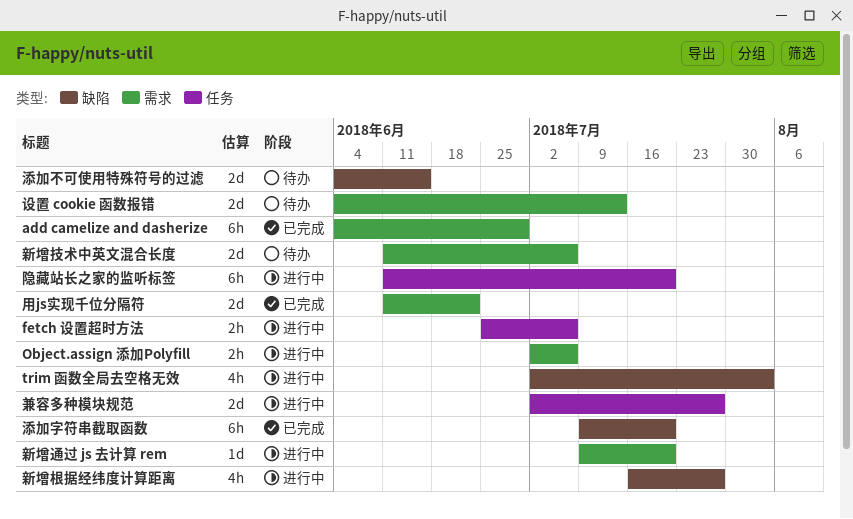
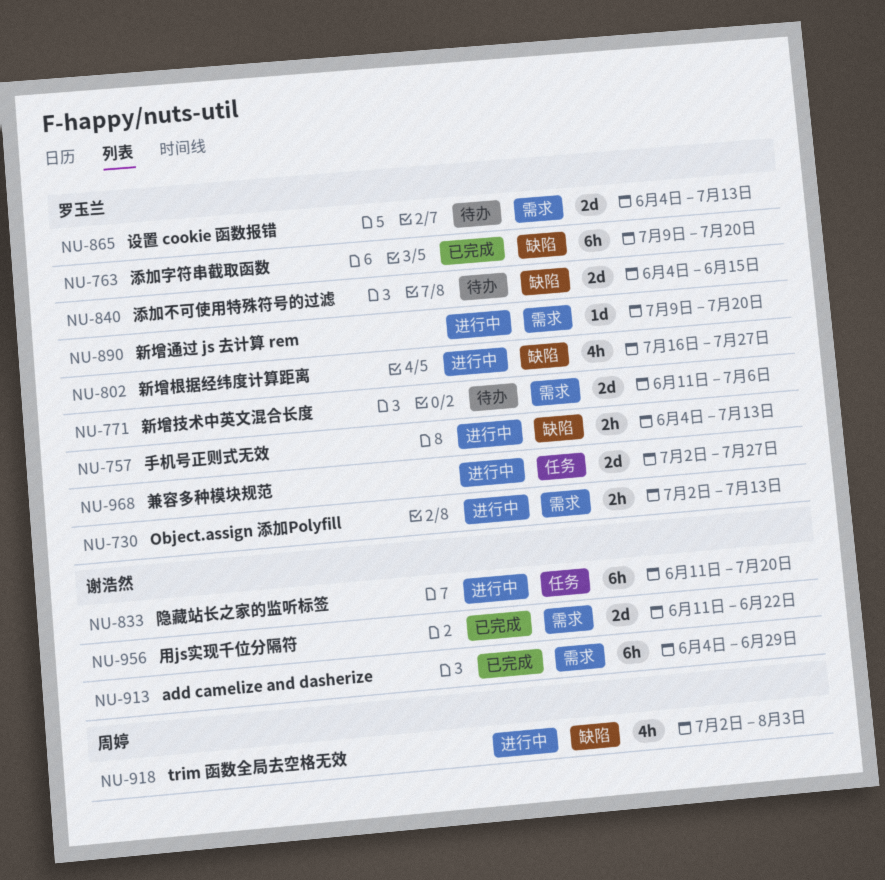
fetch 设置超时方法: present -> none
Object.assign 添加Polyfill, due: Jul 6 -> Jul 13
手机号正则式无效: none -> present

